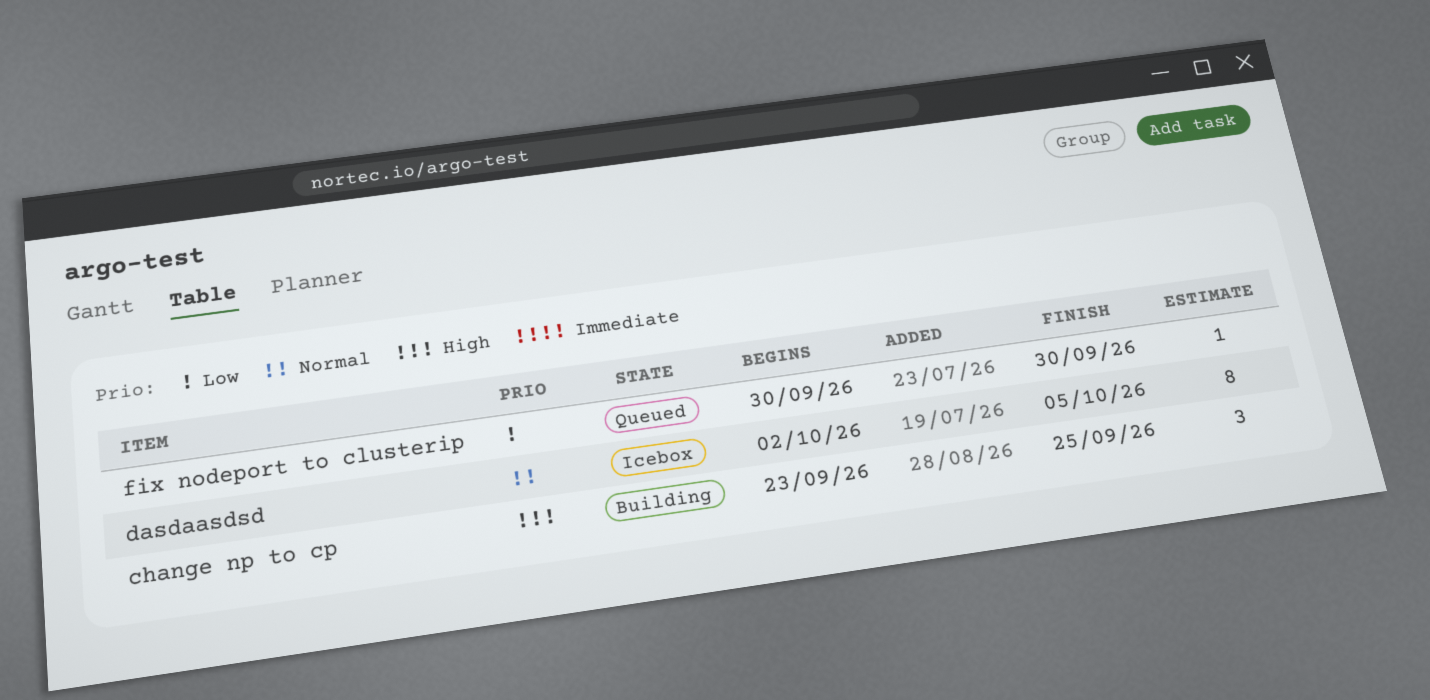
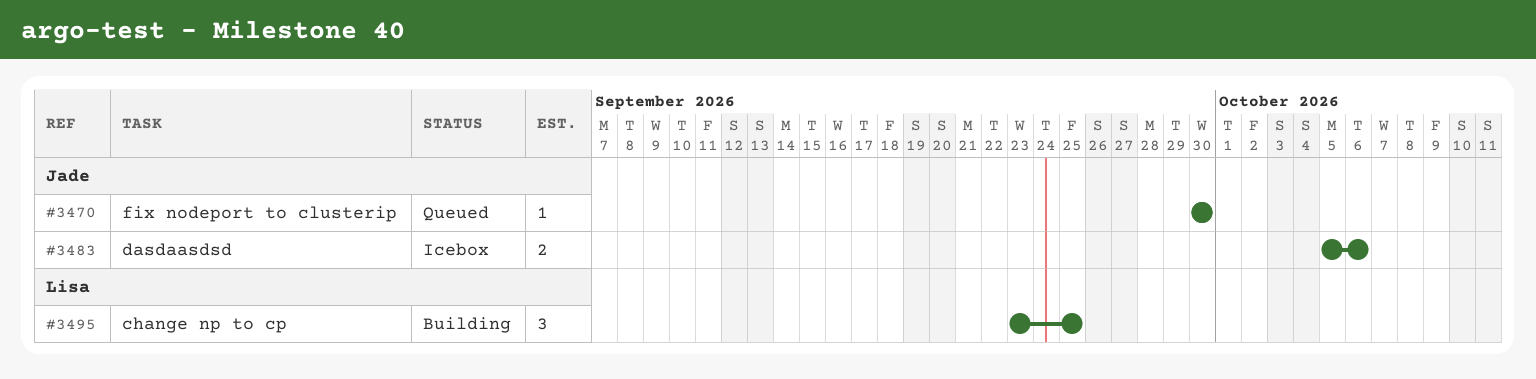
dasdaasdsd, estimate: 8 -> 2
dasdaasdsd, start: Oct 2 -> Oct 5
dasdaasdsd, due: Oct 5 -> Oct 6

